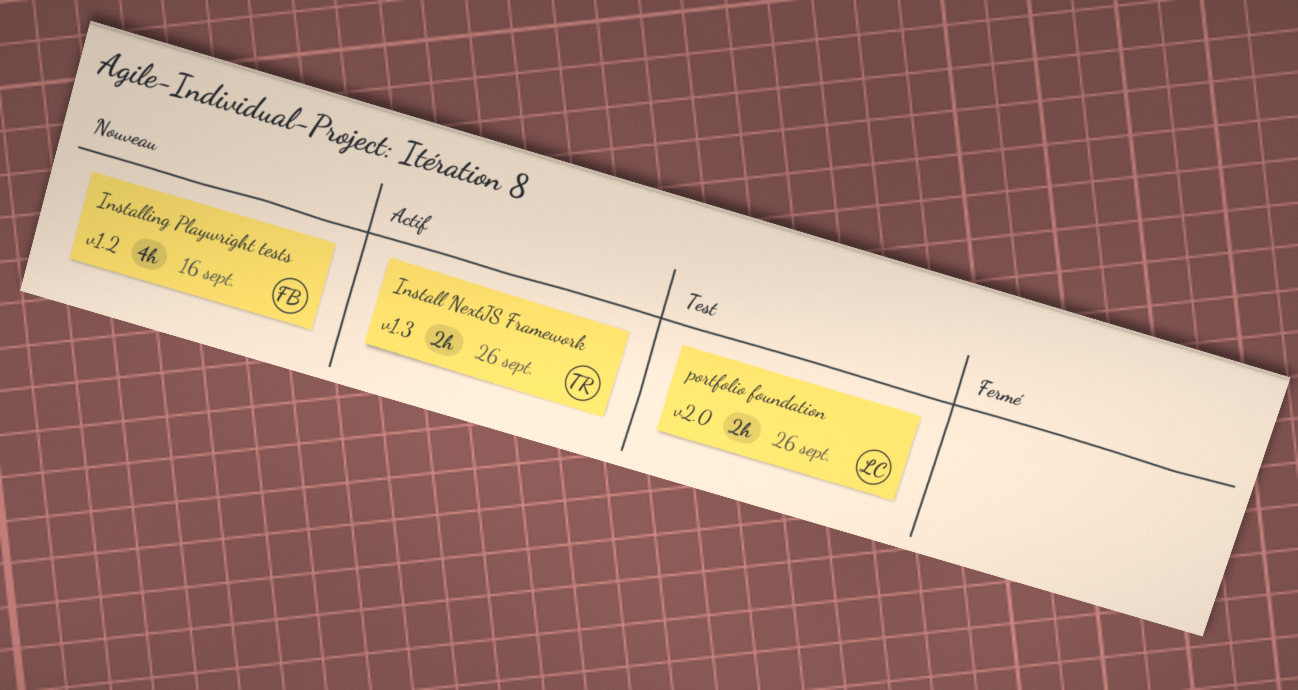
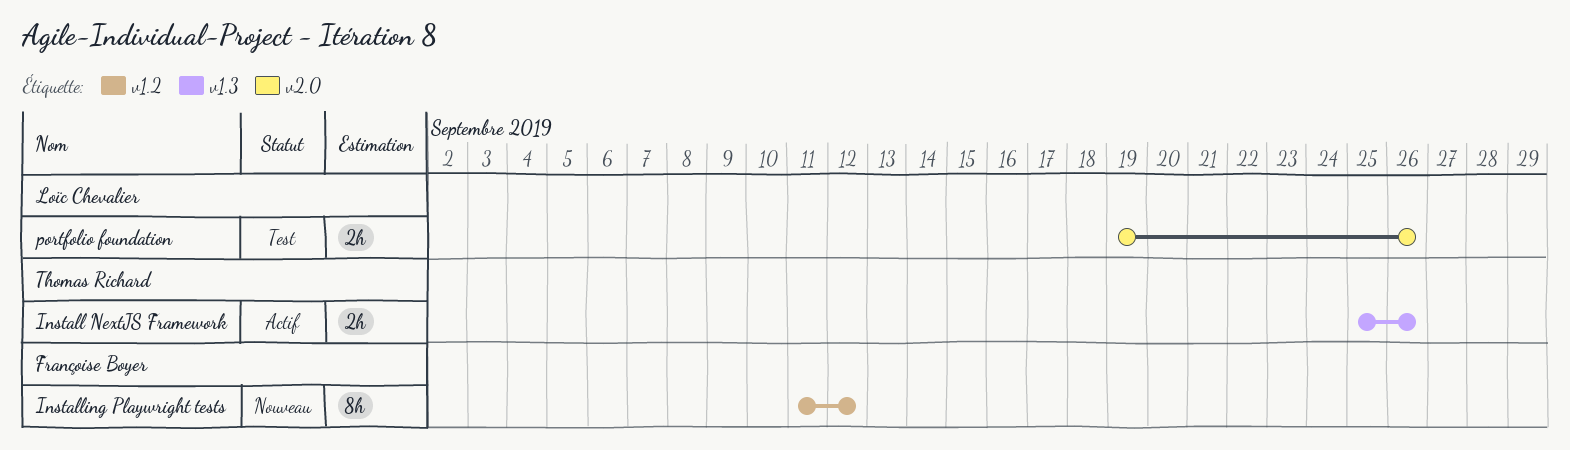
Installing Playwright tests, estimate: 4h -> 8h
Installing Playwright tests, due: Sep 16 -> Sep 12

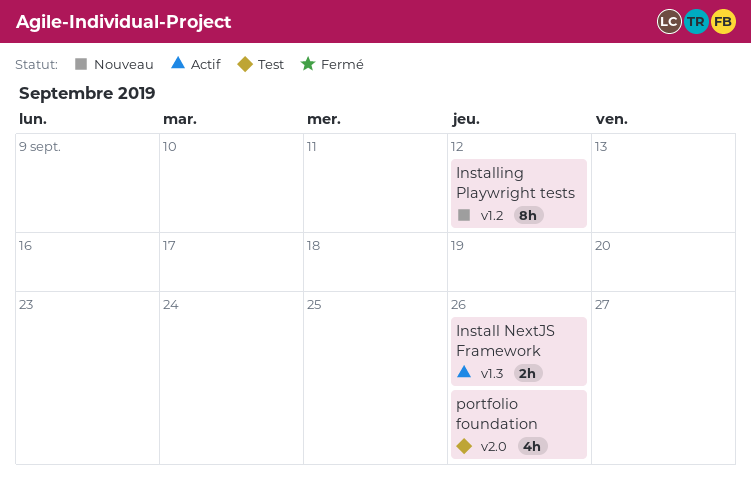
portfolio foundation, estimate: 2h -> 4h

